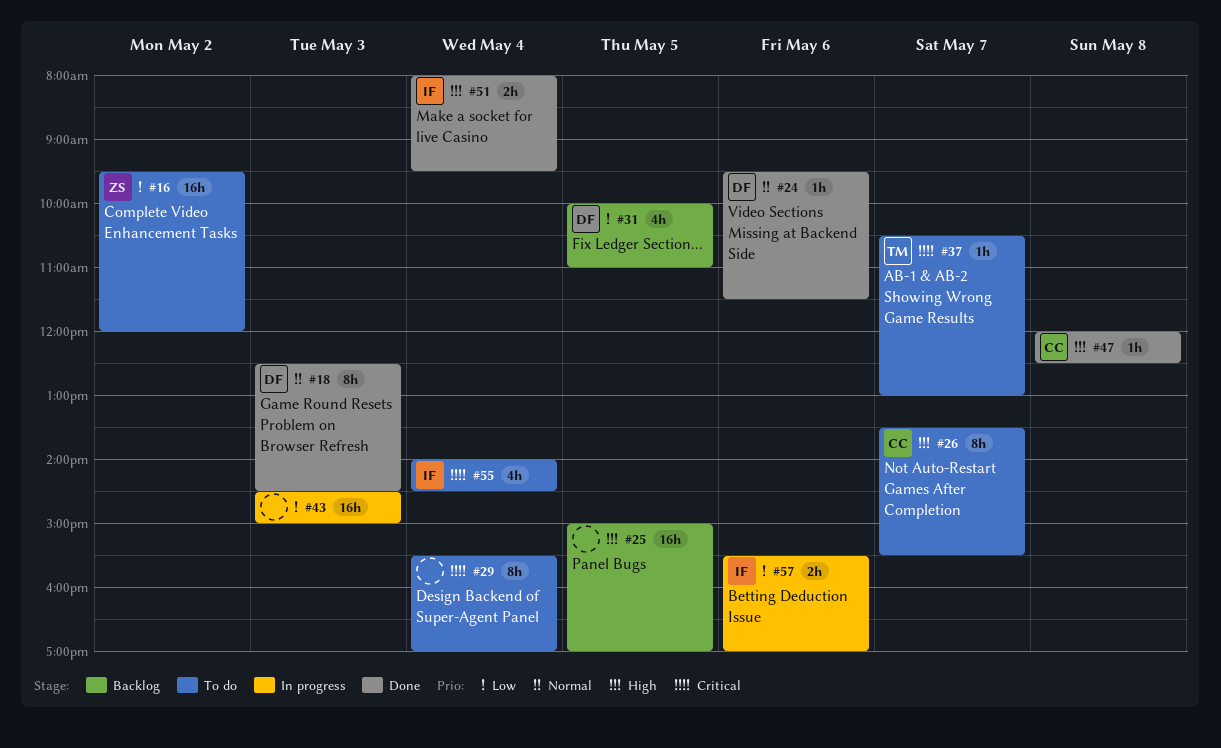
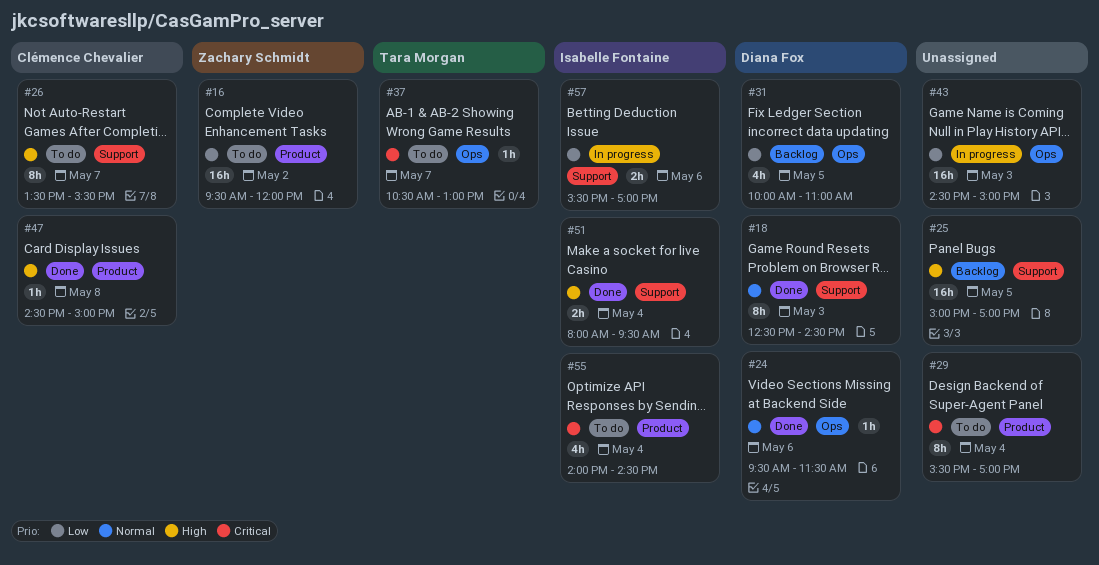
#47, begins: 12:00 -> 14:30
#47, ends: 12:30 -> 15:00

